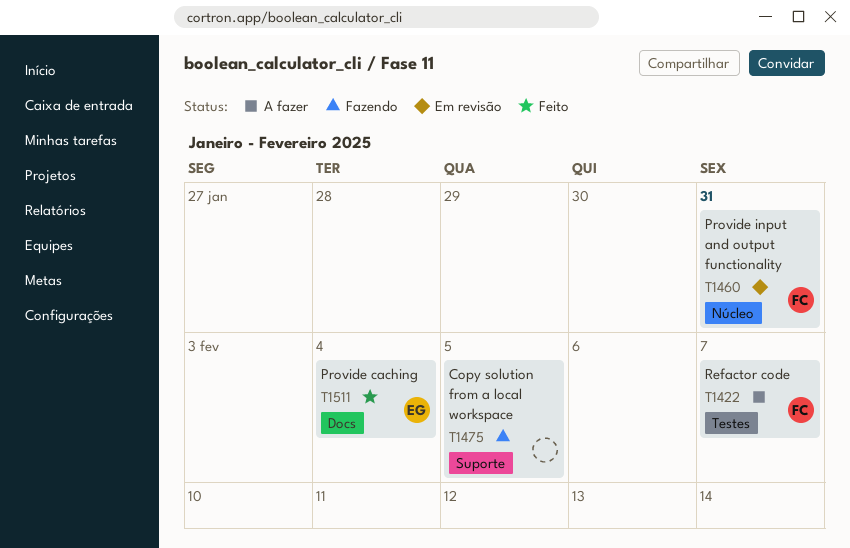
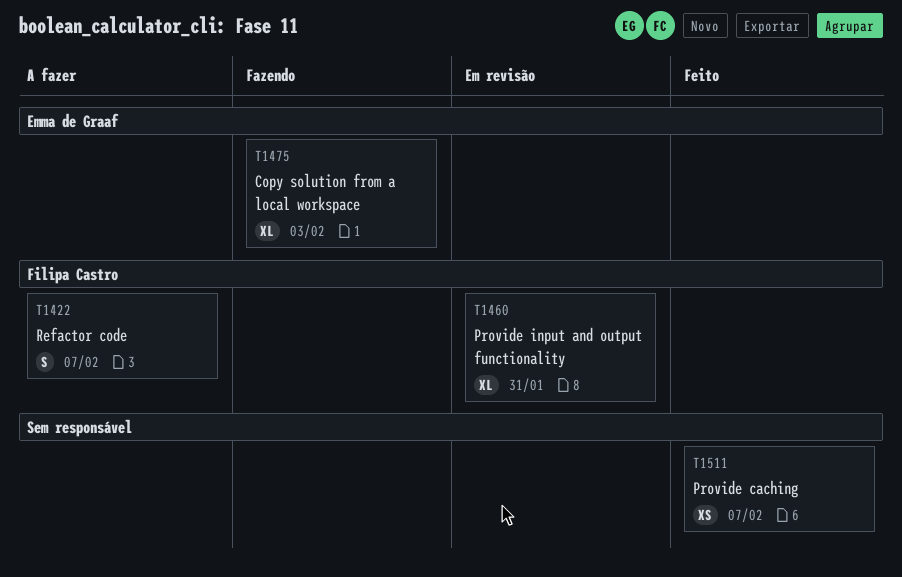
T1475, owner: none -> Emma de Graaf
T1475, due: Feb 5 -> Feb 3
T1511, owner: Emma de Graaf -> none
T1511, due: Feb 4 -> Feb 7

